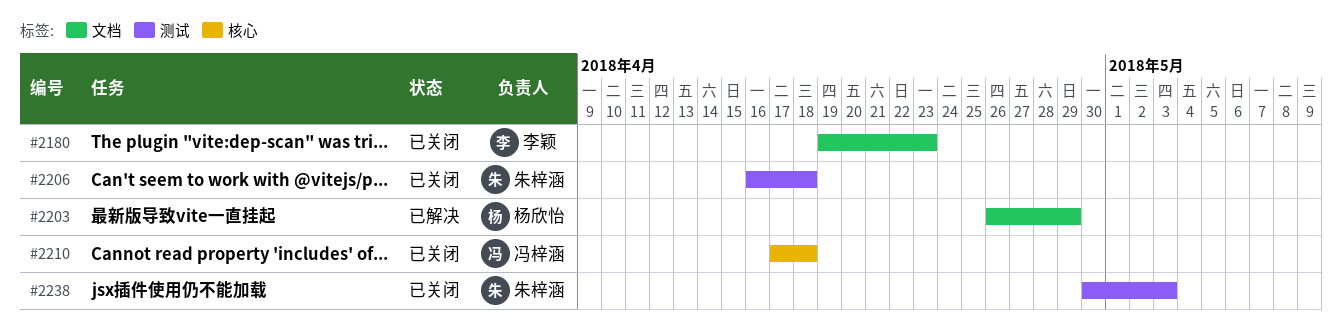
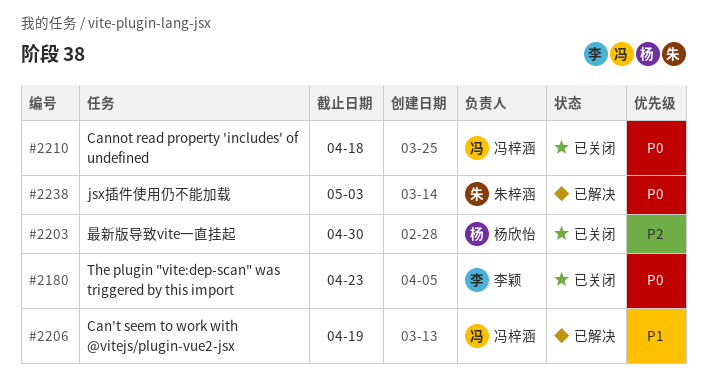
#2203, status: 已解决 -> 已关闭
#2203, due: Apr 29 -> Apr 30
#2206, status: 已关闭 -> 已解决
#2206, owner: 朱梓涵 -> 冯梓涵
#2206, due: Apr 18 -> Apr 19
#2238, status: 已关闭 -> 已解决

